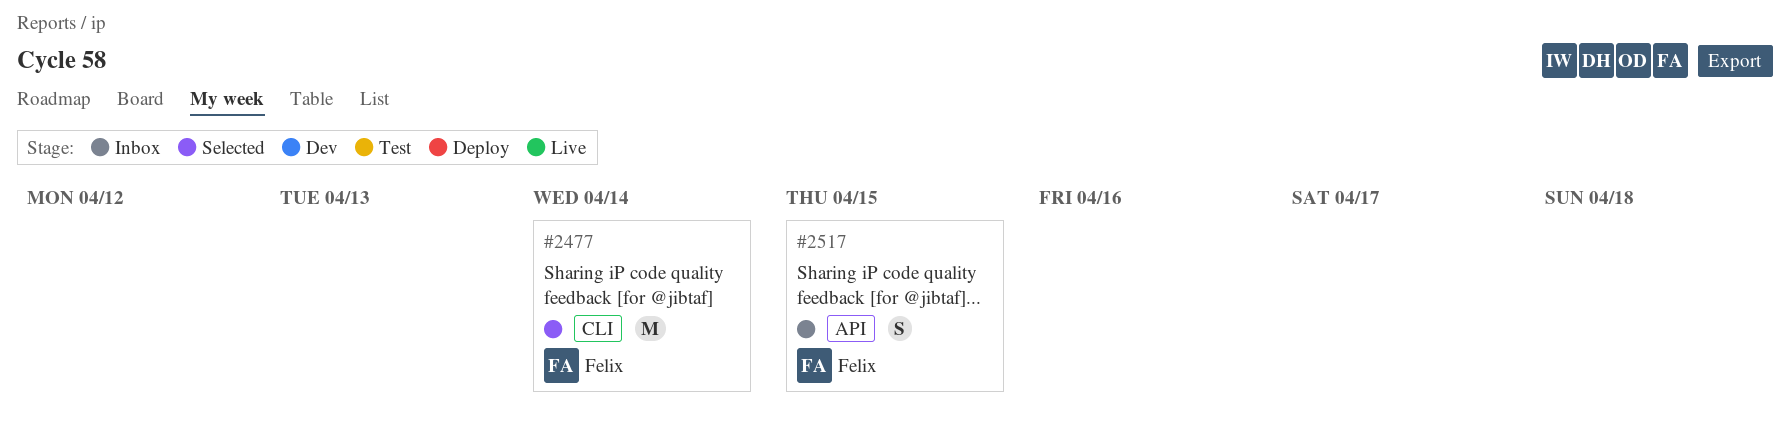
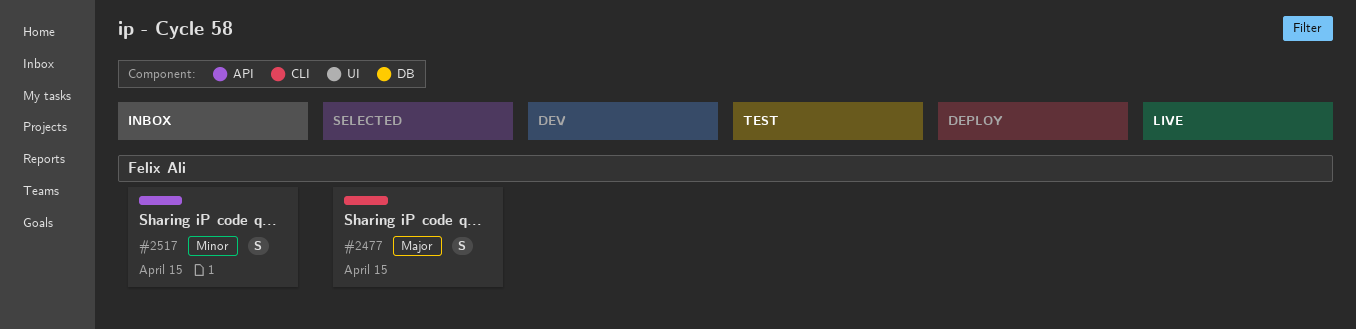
#2477, estimate: M -> S
#2477, due: Apr 14 -> Apr 15

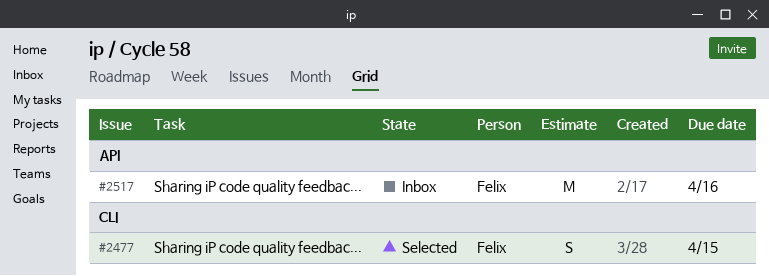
#2517, estimate: S -> M
#2517, due: Apr 15 -> Apr 16

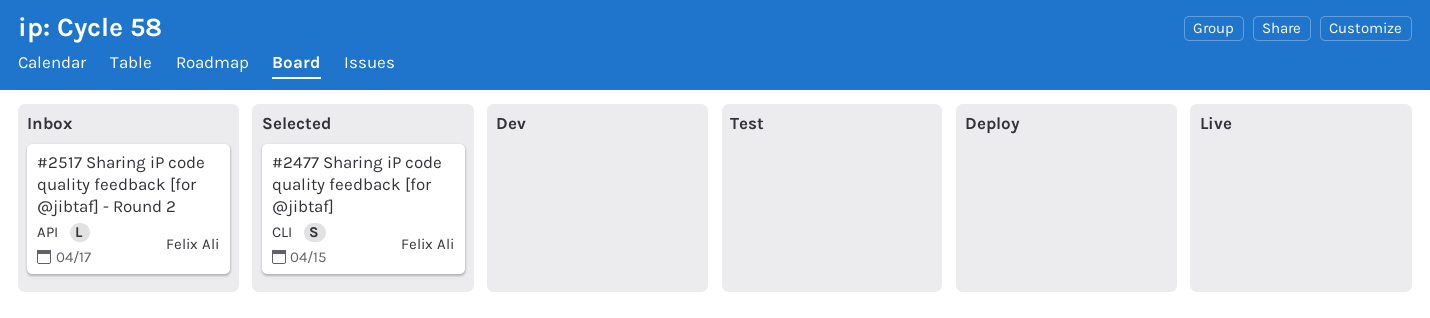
#2517, estimate: M -> L
#2517, due: Apr 16 -> Apr 17

